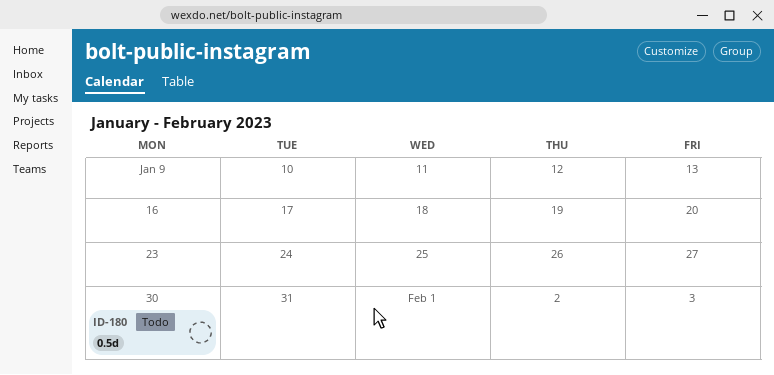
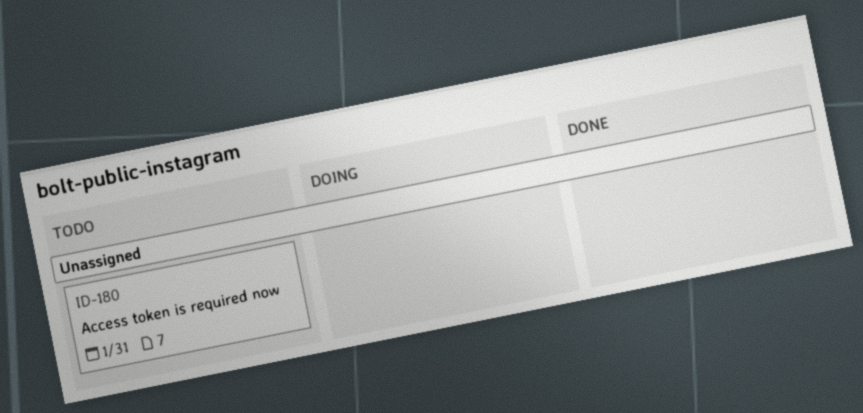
ID-180, due: Jan 30 -> Jan 31

